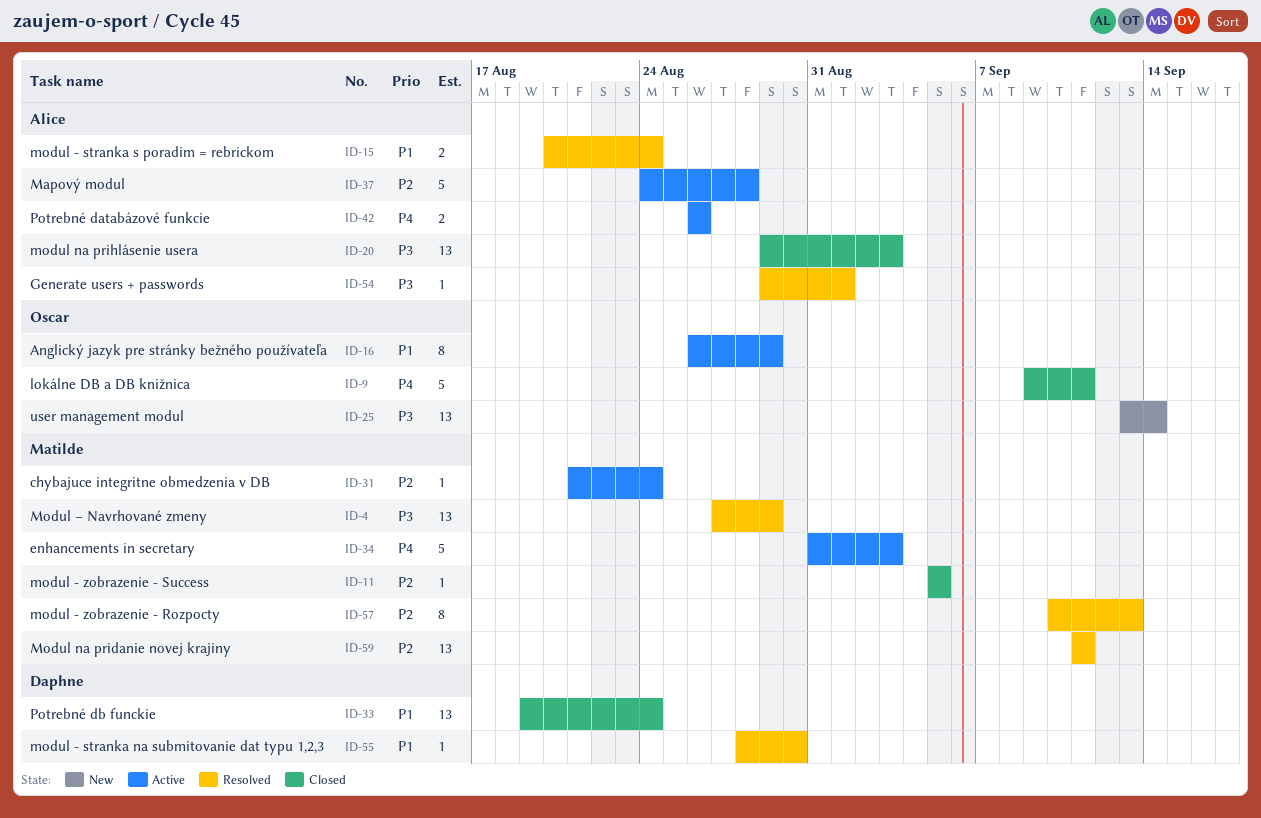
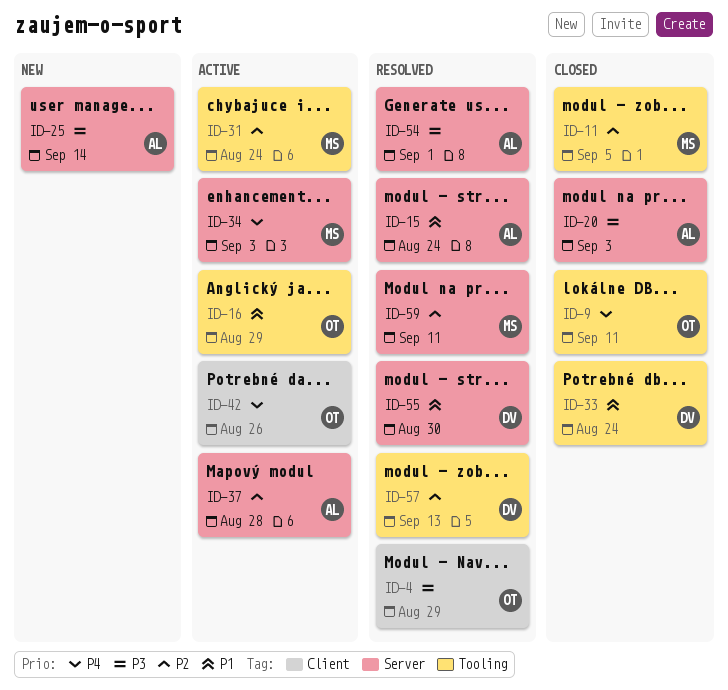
ID-4, owner: Matilde -> Oscar
ID-25, owner: Oscar -> Alice
ID-42, owner: Alice -> Oscar
ID-57, owner: Matilde -> Daphne

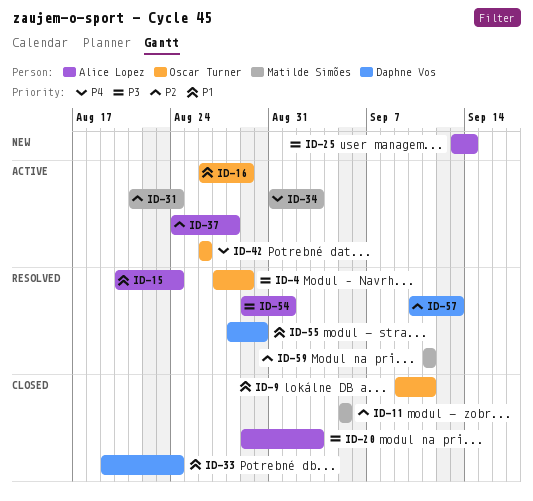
ID-9, priority: P4 -> P1

